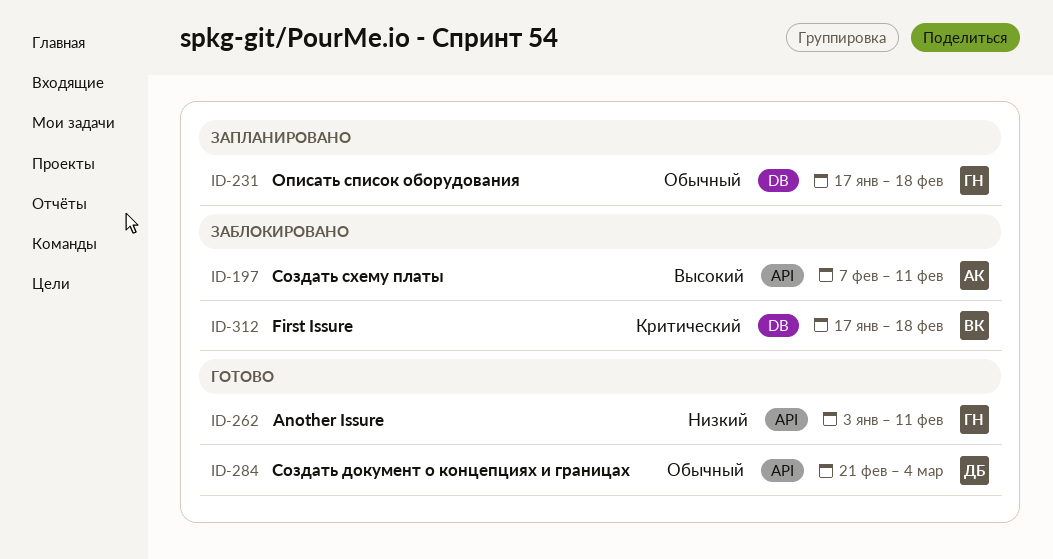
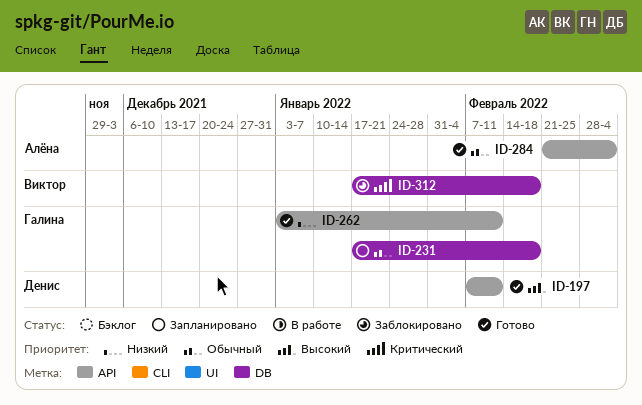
ID-197, status: Заблокировано -> Готово
ID-197, owner: Алёна -> Денис
ID-284, owner: Денис -> Алёна

